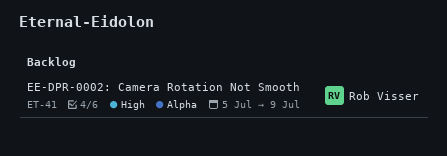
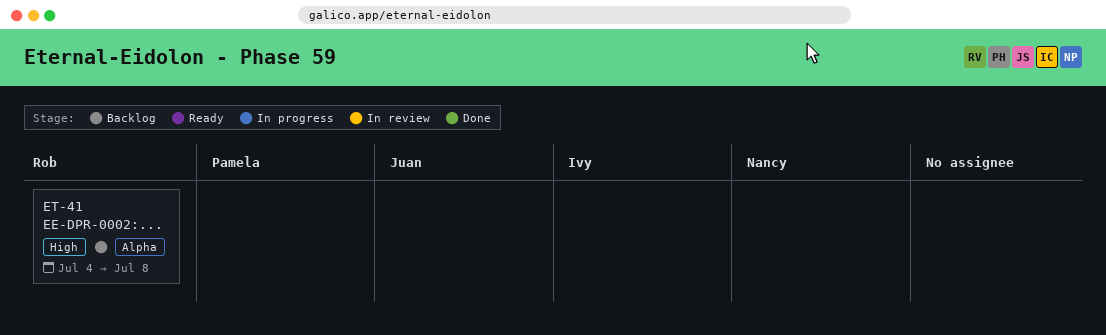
ET-41, start: Jul 5 -> Jul 4
ET-41, due: Jul 9 -> Jul 8

